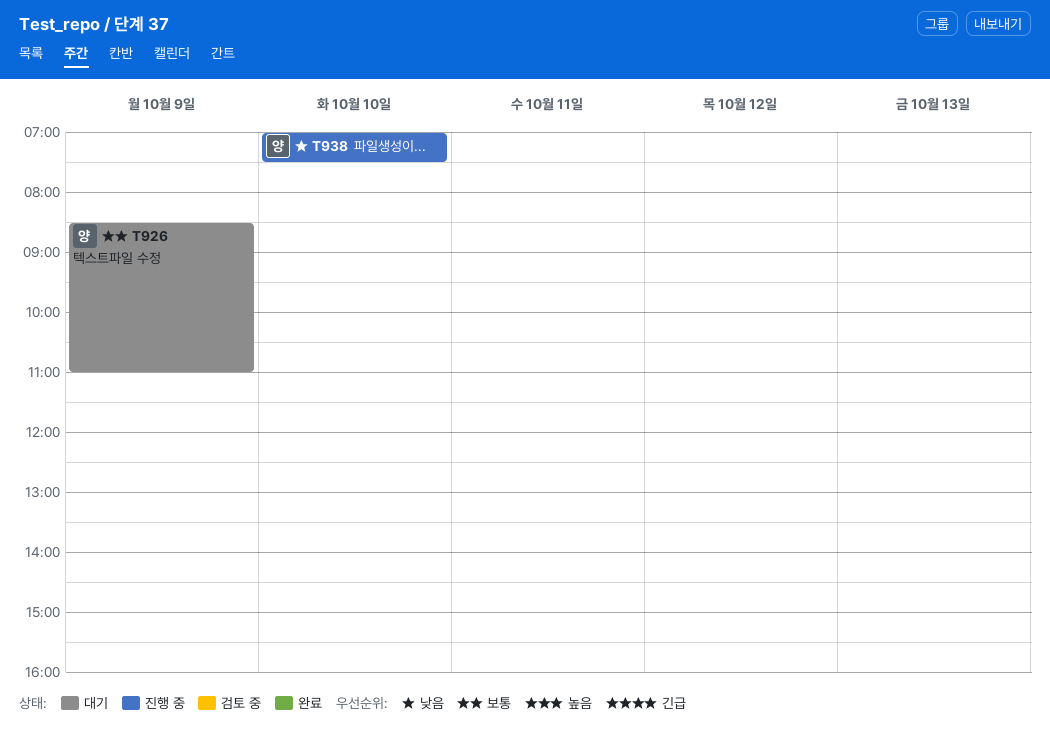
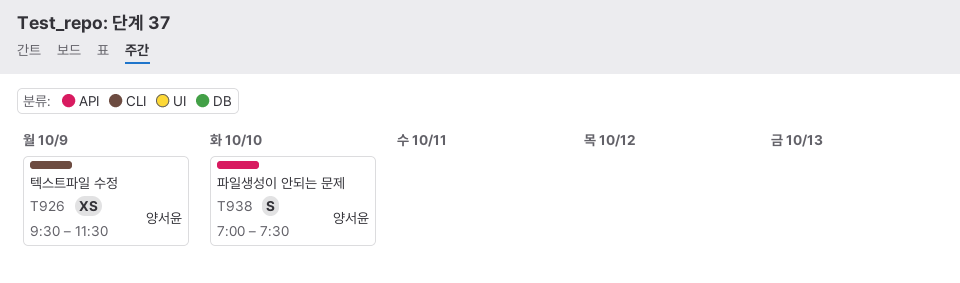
T926, begins: 08:30 -> 09:30
T926, ends: 11:00 -> 11:30

